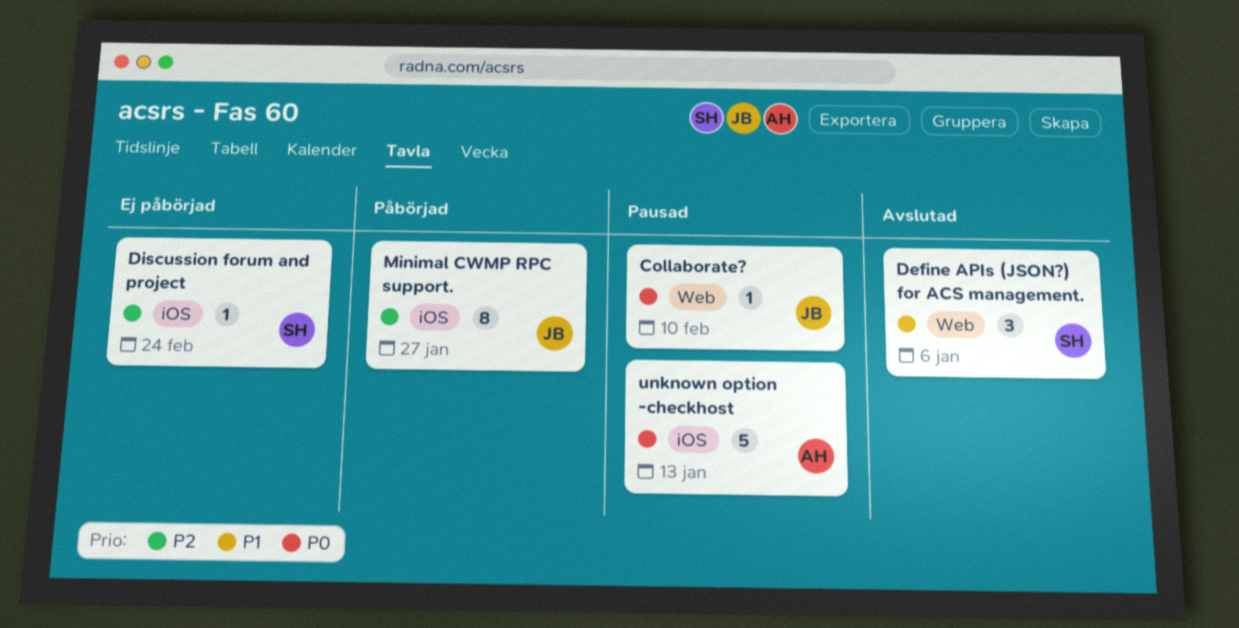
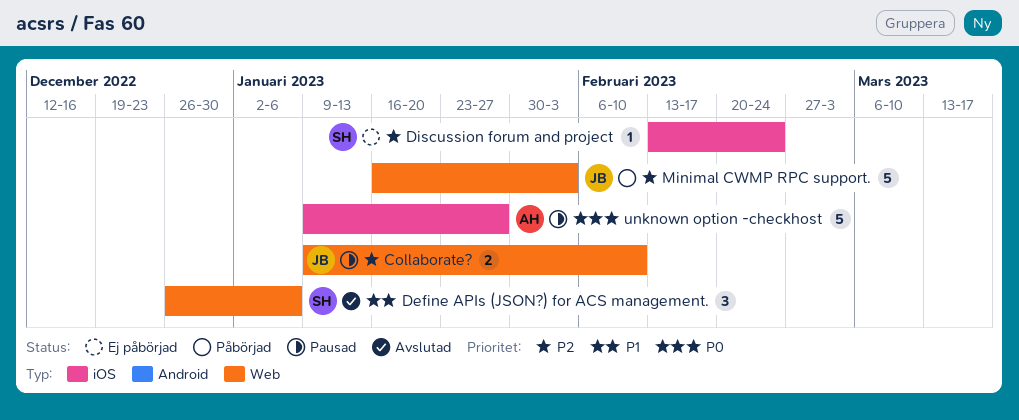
Collaborate?, priority: P0 -> P2
Collaborate?, estimate: 1 -> 2
Minimal CWMP RPC support., label: iOS -> Web
Minimal CWMP RPC support., estimate: 8 -> 5
Minimal CWMP RPC support., due: Jan 27 -> Feb 3
unknown option -checkhost, due: Jan 13 -> Jan 27

